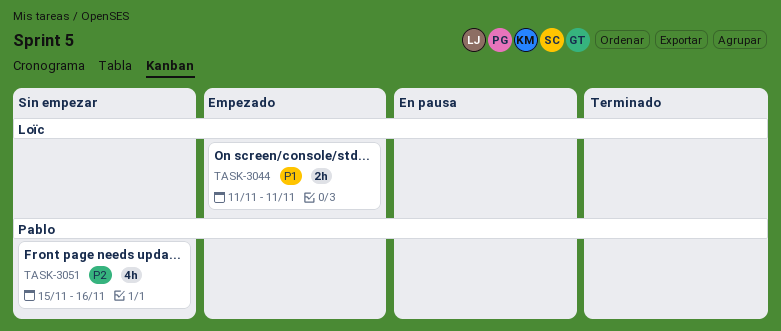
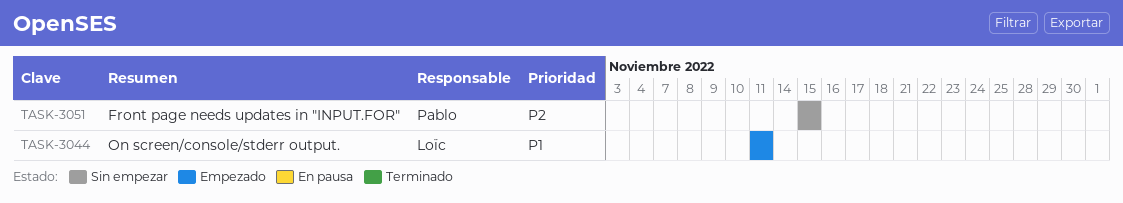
TASK-3051, due: Nov 16 -> Nov 15

